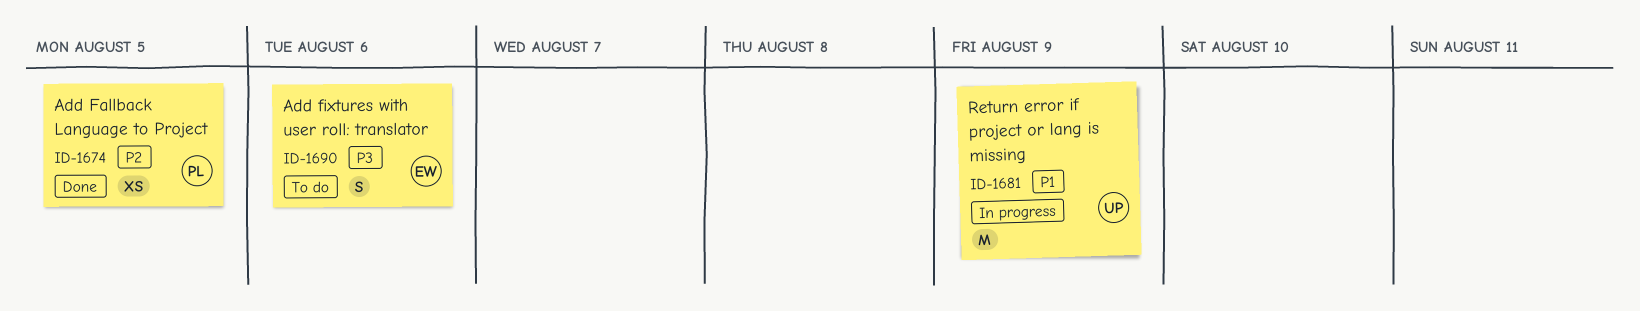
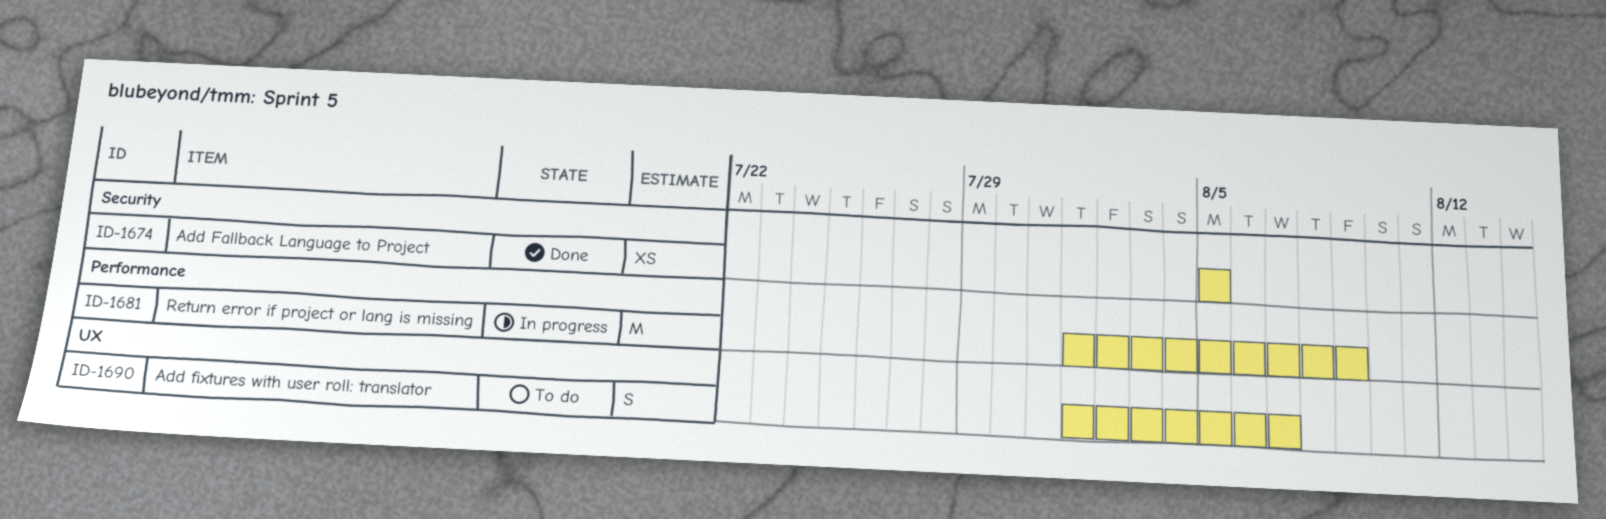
ID-1690, due: Aug 6 -> Aug 7

